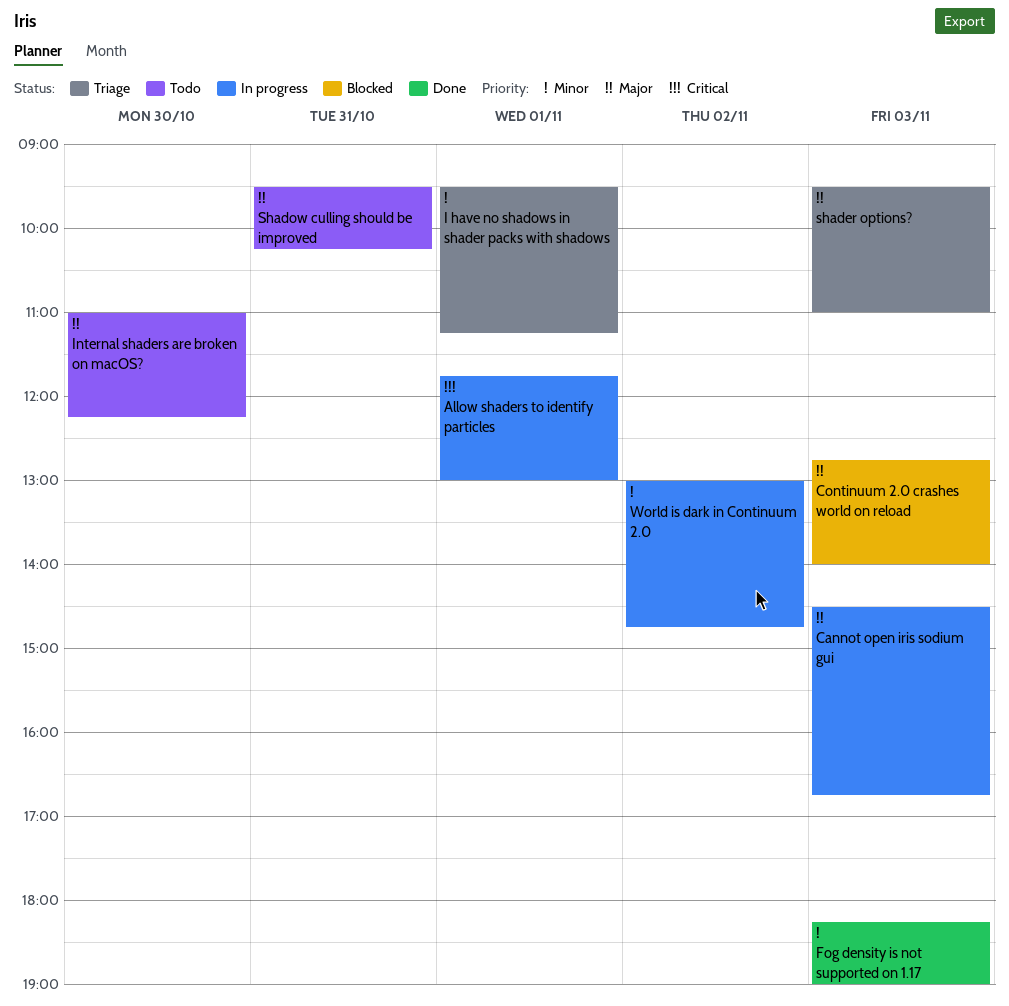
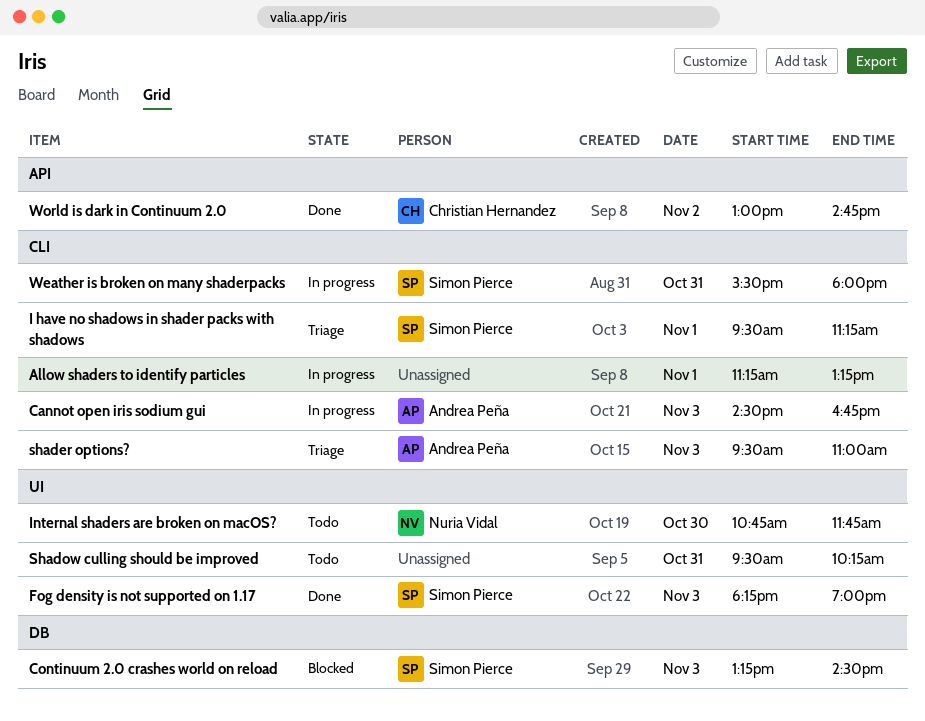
Allow shaders to identify particles, begins: 11:45 -> 11:15
Allow shaders to identify particles, ends: 13:00 -> 13:15
Continuum 2.0 crashes world on reload, begins: 12:45 -> 13:15
Continuum 2.0 crashes world on reload, ends: 14:00 -> 14:30
Internal shaders are broken on macOS?, begins: 11:00 -> 10:45
Internal shaders are broken on macOS?, ends: 12:15 -> 11:45
Weather is broken on many shaderpacks: none -> present
World is dark in Continuum 2.0, status: In progress -> Done

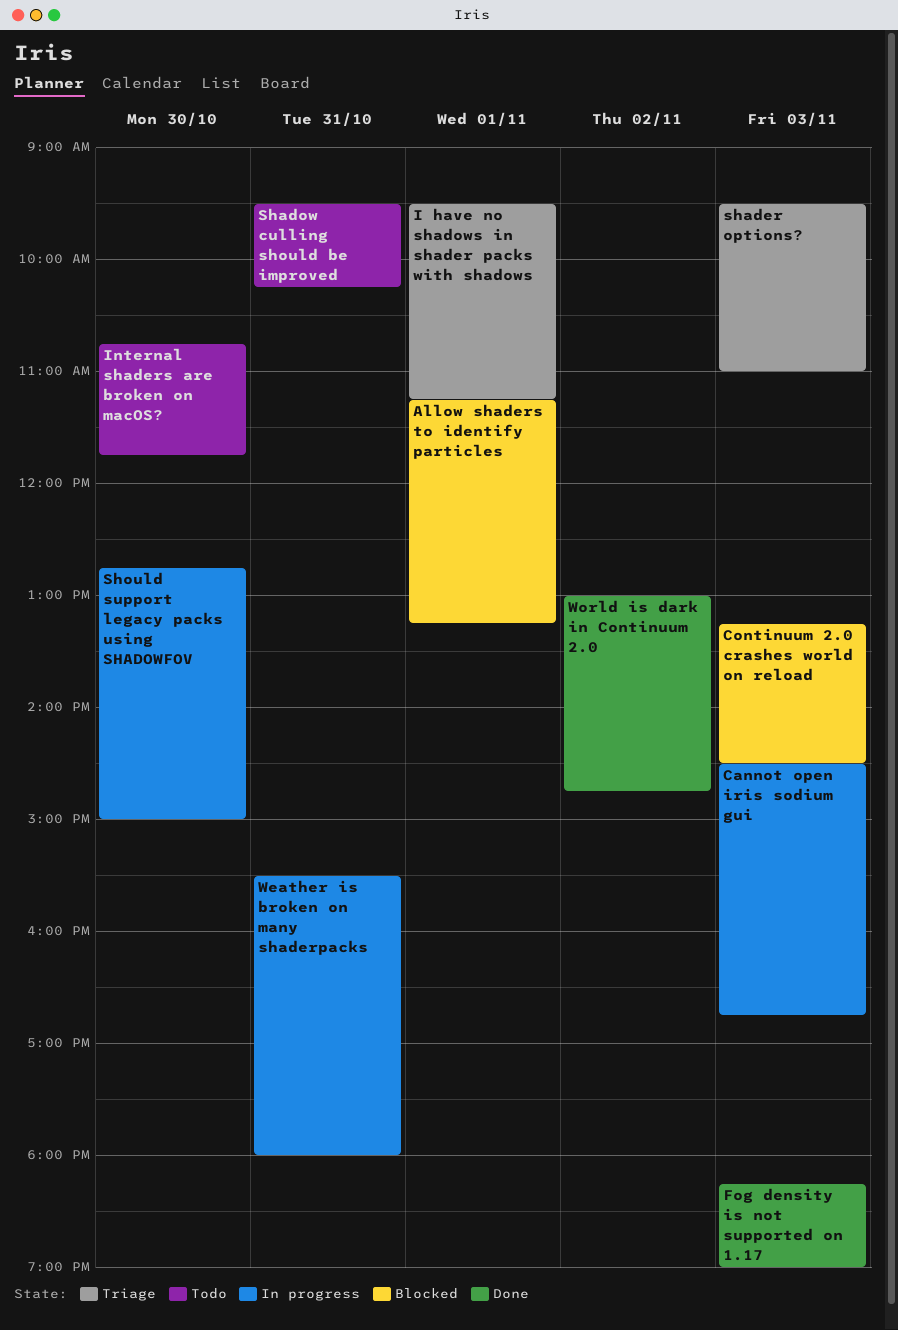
Allow shaders to identify particles, status: In progress -> Blocked
Should support legacy packs using SHADOWFOV: none -> present

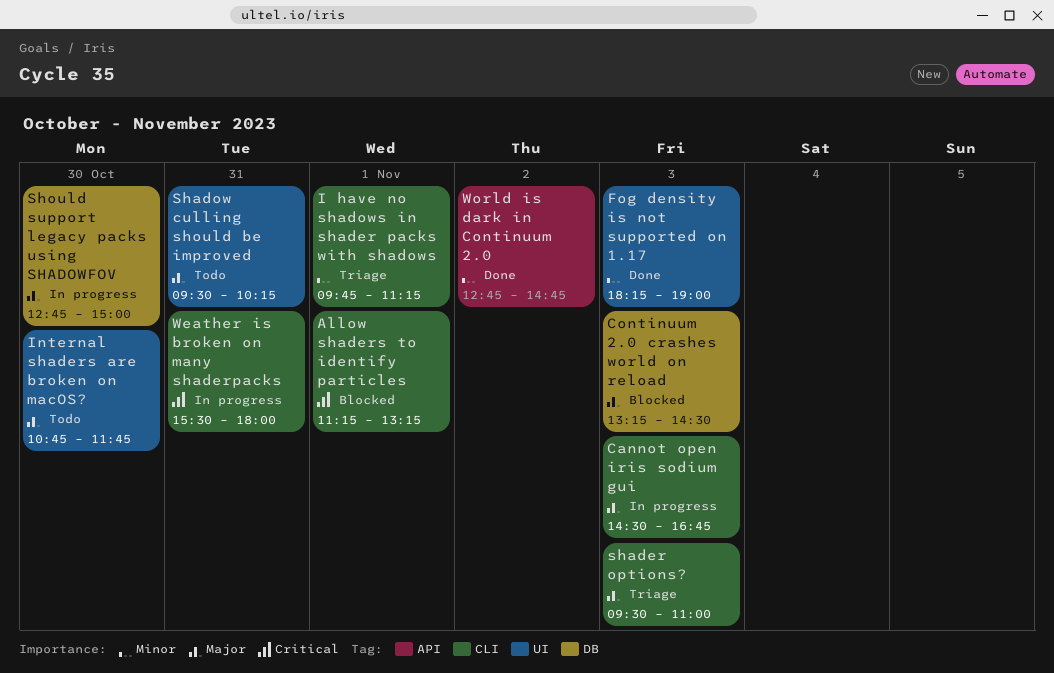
I have no shadows in shader packs with shadows, begins: 09:30 -> 09:45
World is dark in Continuum 2.0, begins: 13:00 -> 12:45

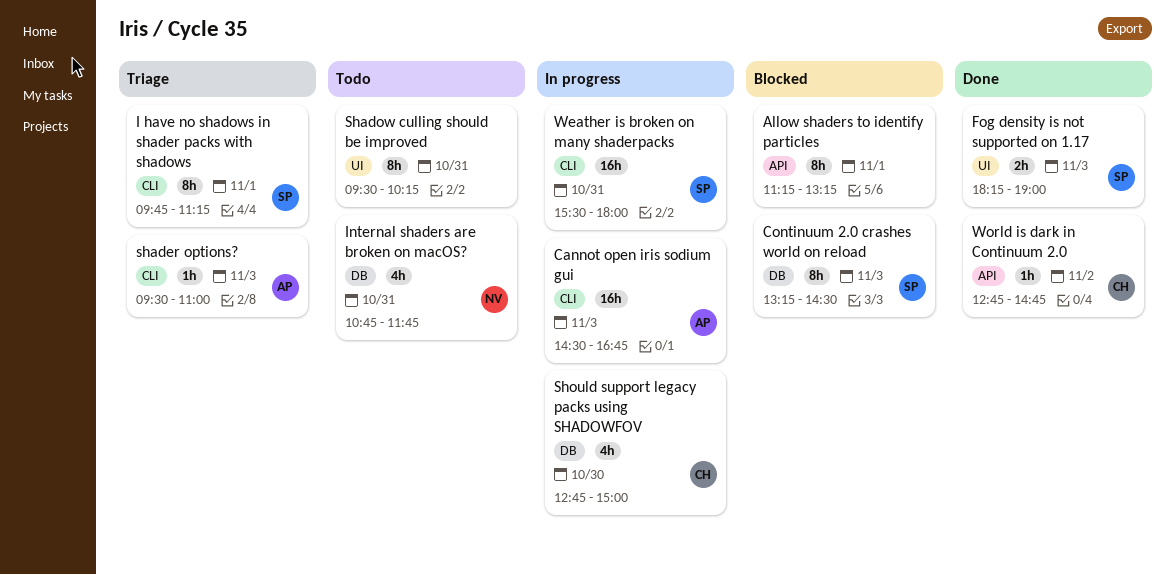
Allow shaders to identify particles, label: CLI -> API
Internal shaders are broken on macOS?, label: UI -> DB
Internal shaders are broken on macOS?, day: Oct 30 -> Oct 31

